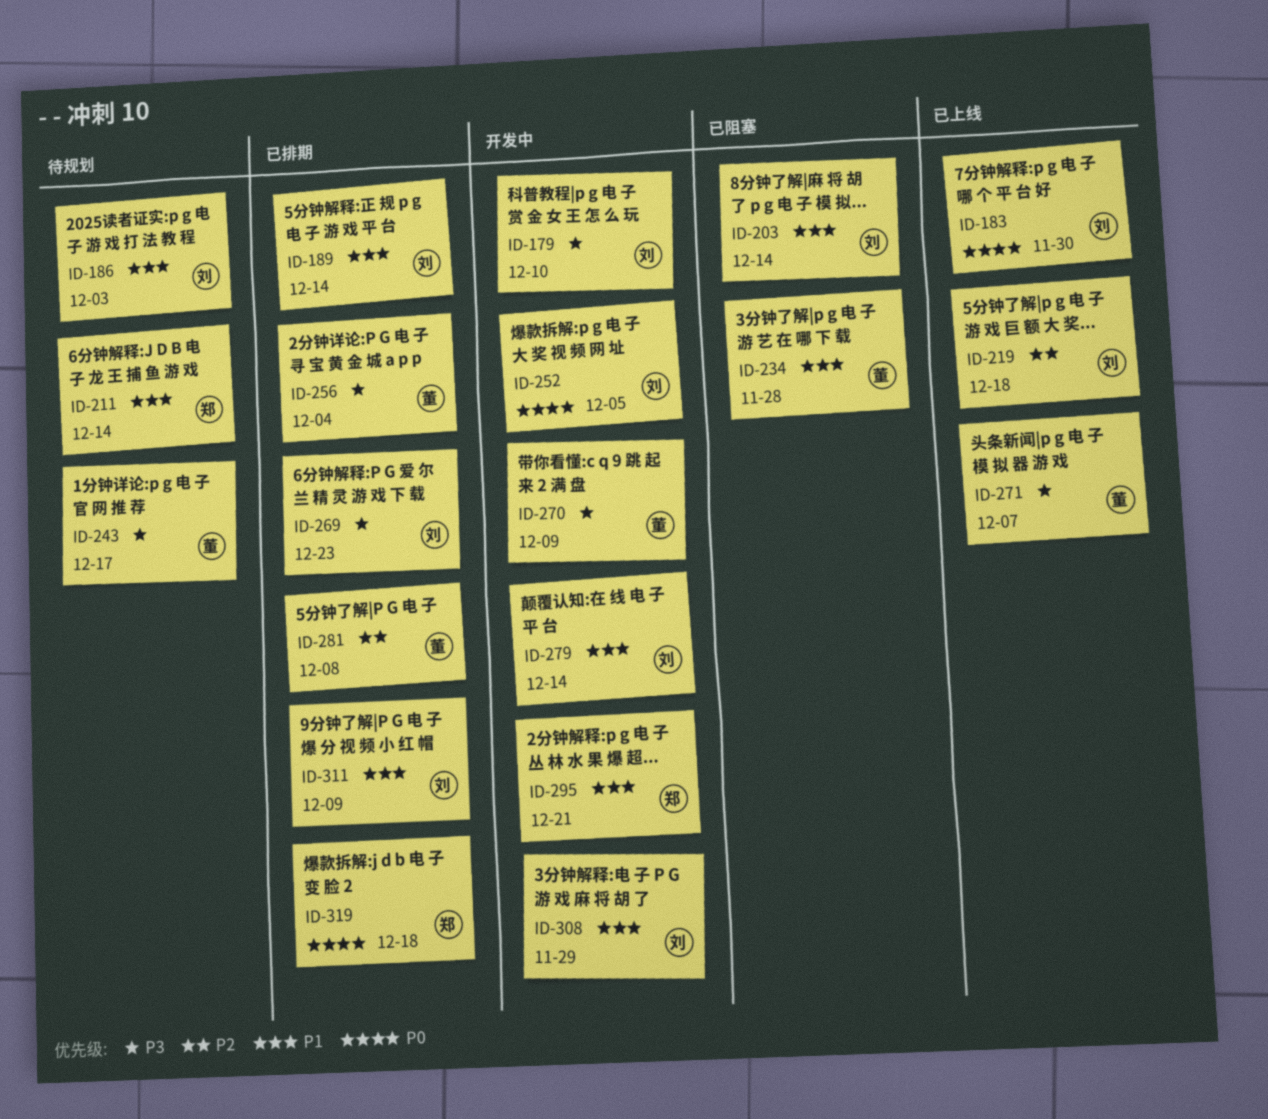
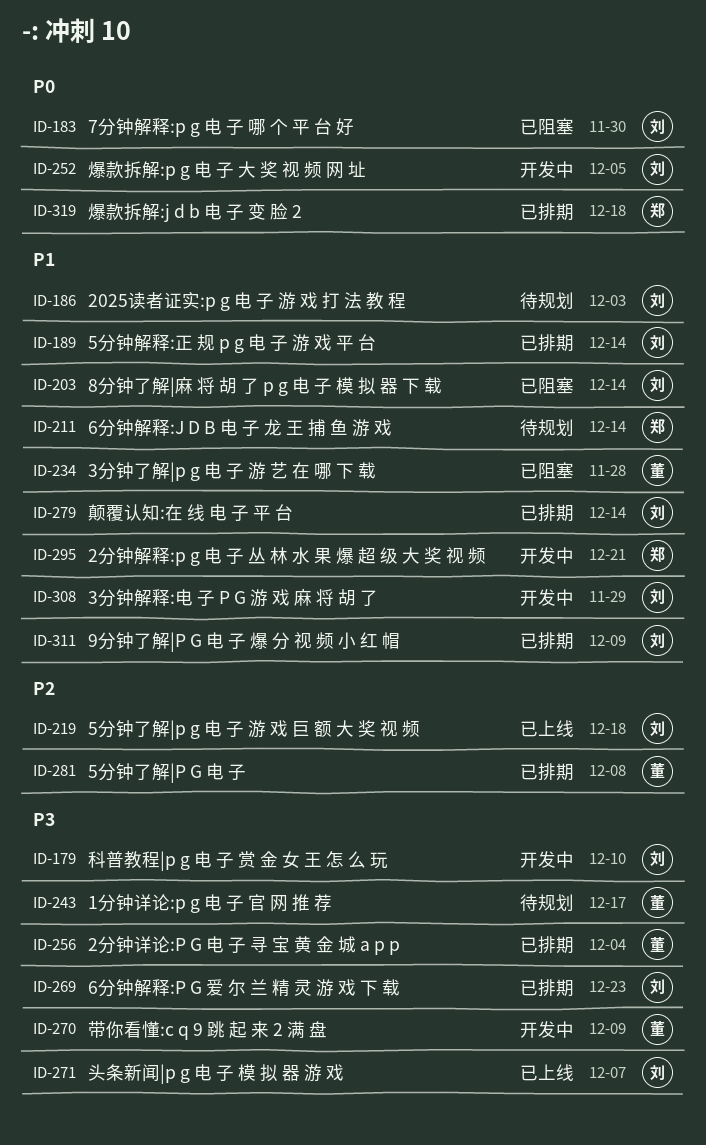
ID-183, status: 已上线 -> 已阻塞
ID-271, owner: 董 -> 刘
ID-279, status: 开发中 -> 已排期

